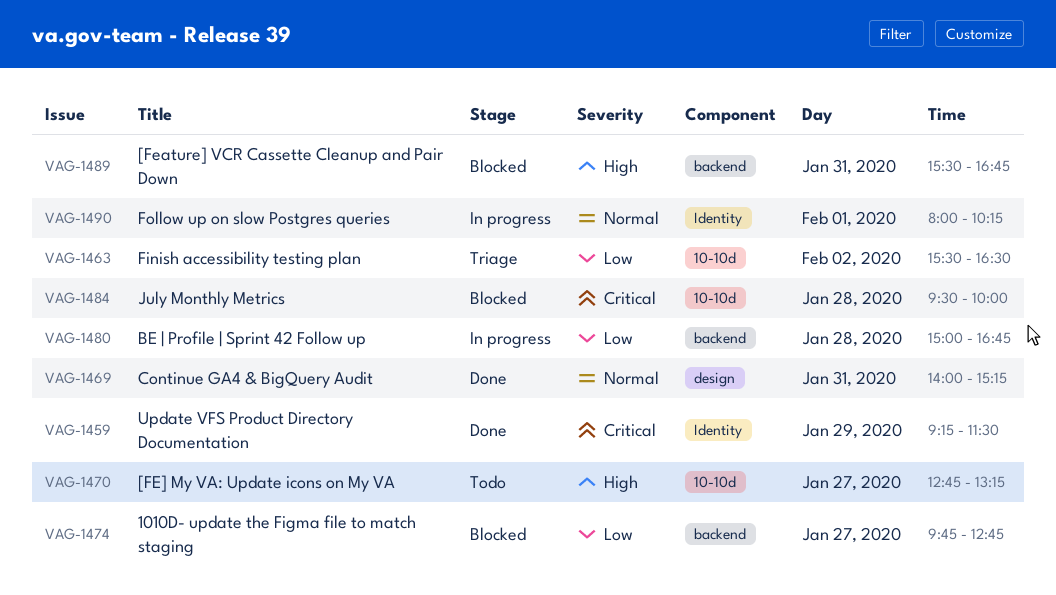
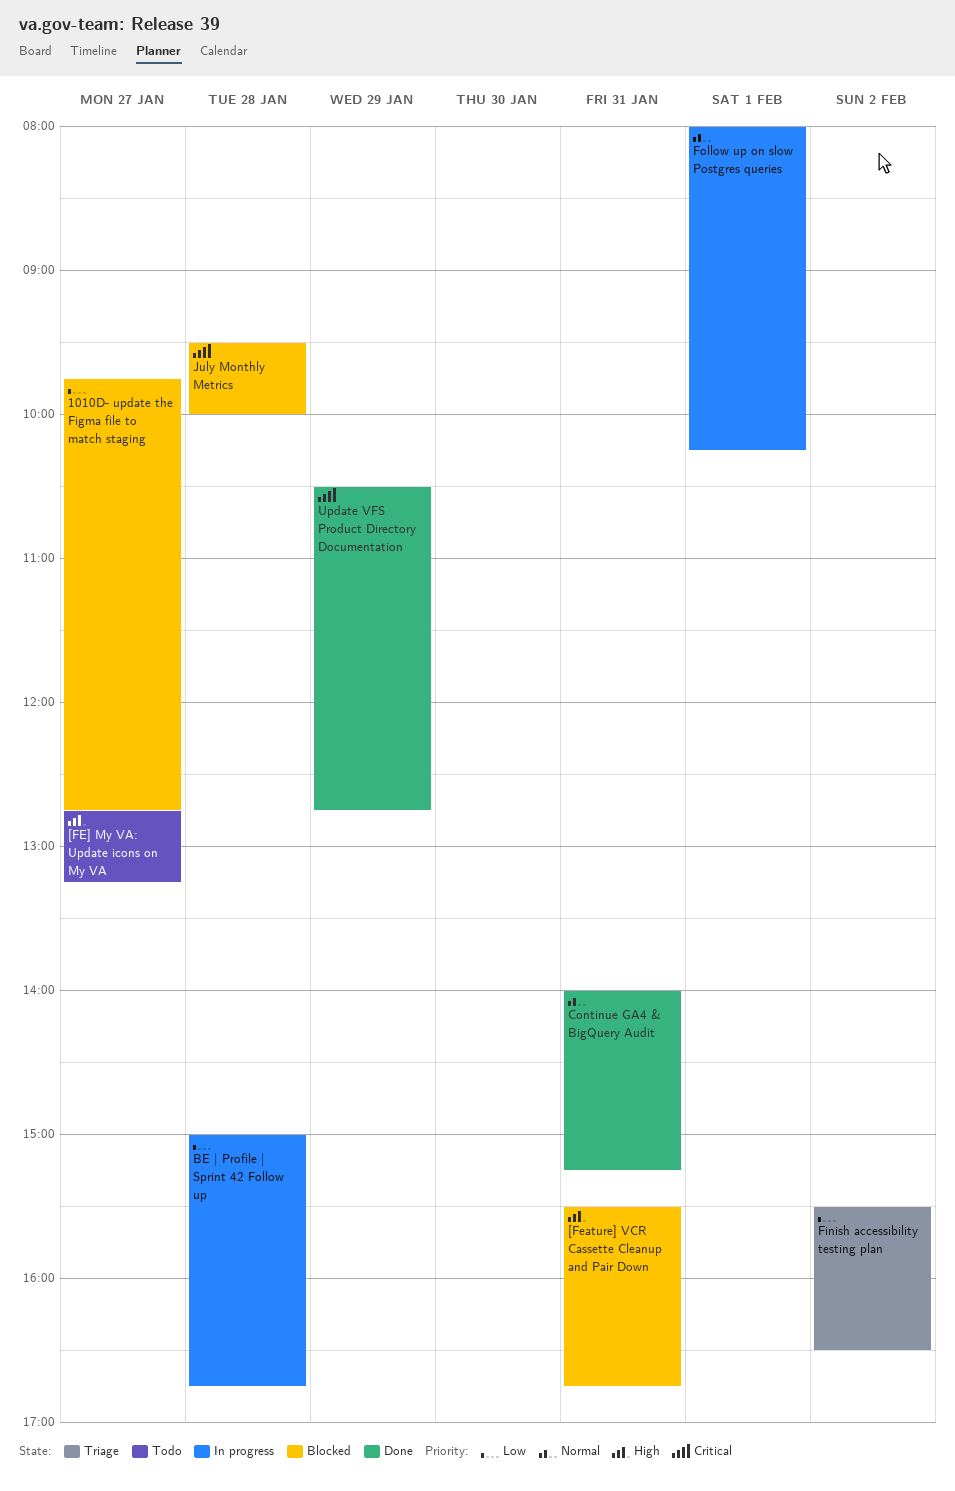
Update VFS Product Directory Documentation, begins: 09:15 -> 10:30
Update VFS Product Directory Documentation, ends: 11:30 -> 12:45

